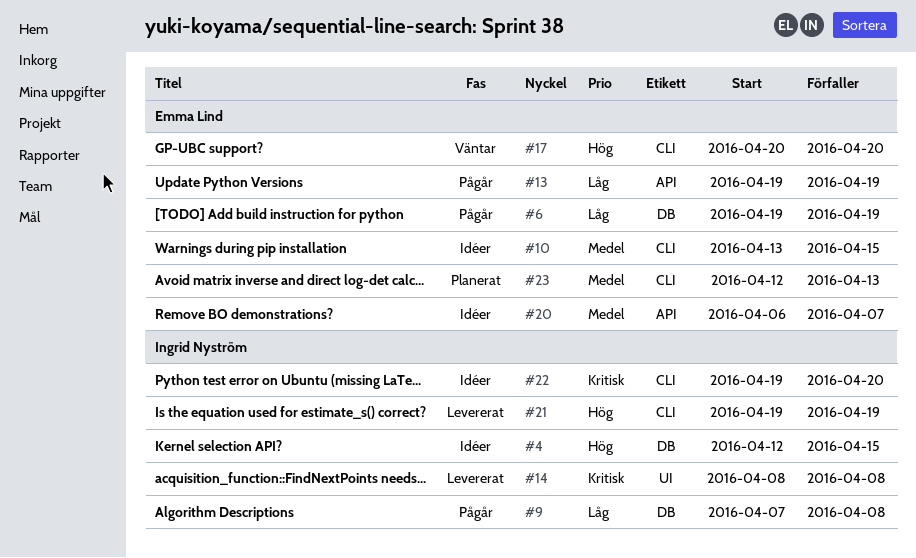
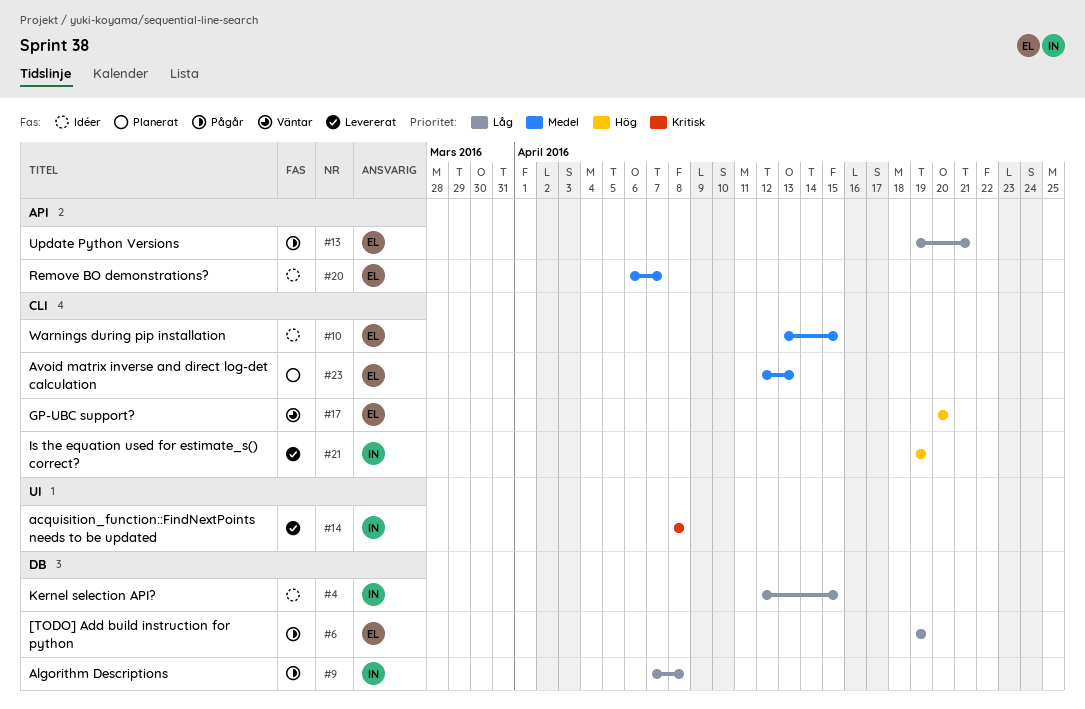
#4, priority: Hög -> Låg
#13, due: Apr 19 -> Apr 21
#22: present -> none

